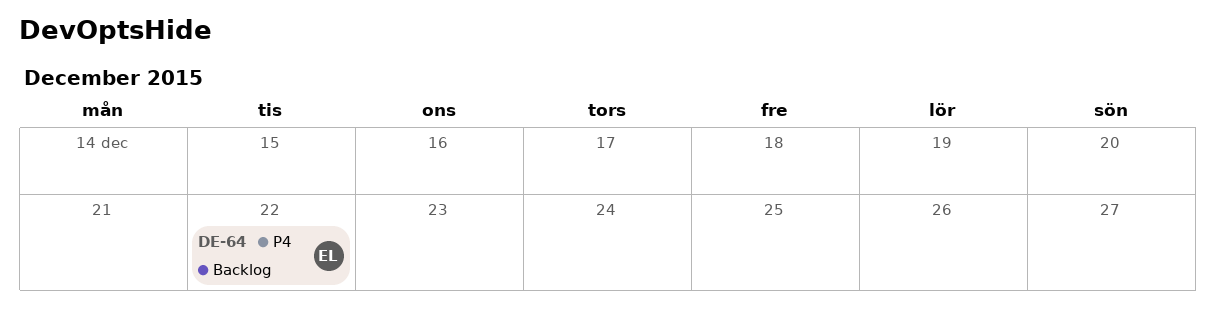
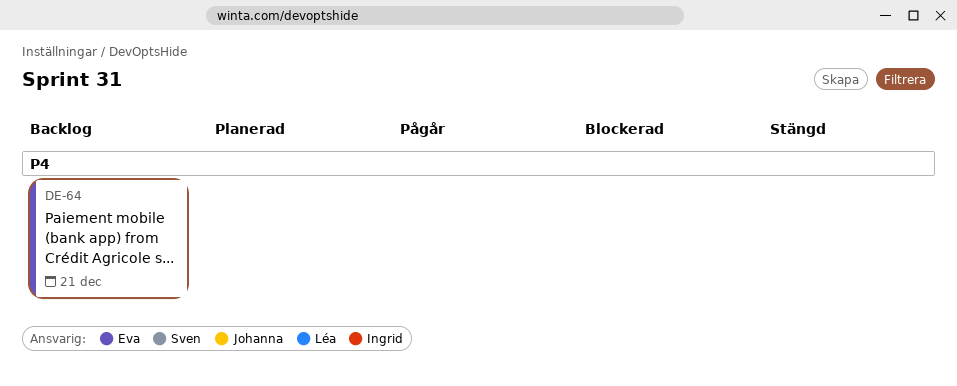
DE-64, due: Dec 22 -> Dec 21

